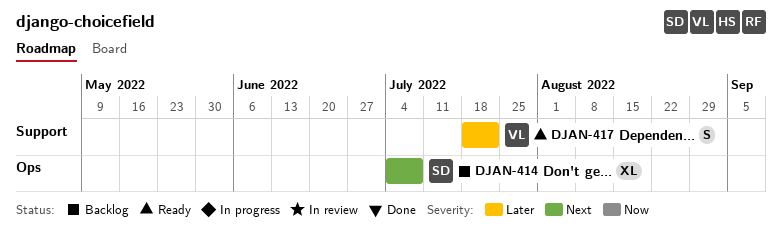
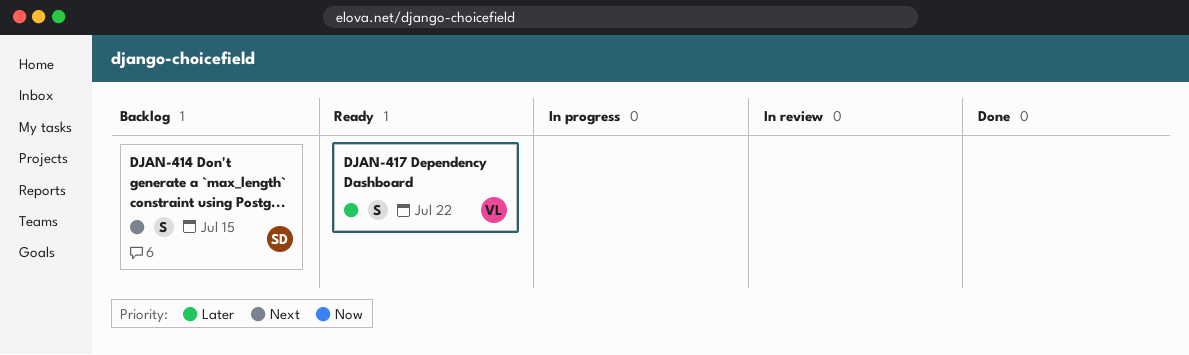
DJAN-414, estimate: XL -> S
DJAN-414, due: Jul 8 -> Jul 15

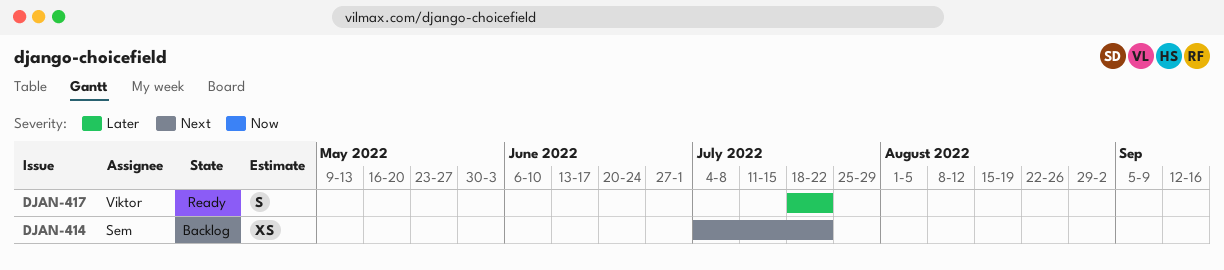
DJAN-414, estimate: S -> XS
DJAN-414, due: Jul 15 -> Jul 22

